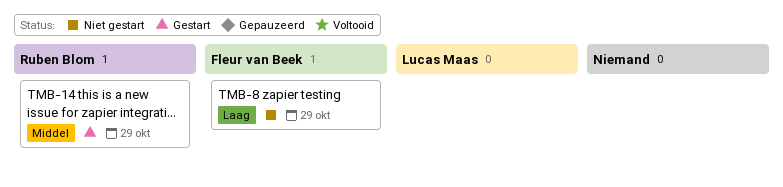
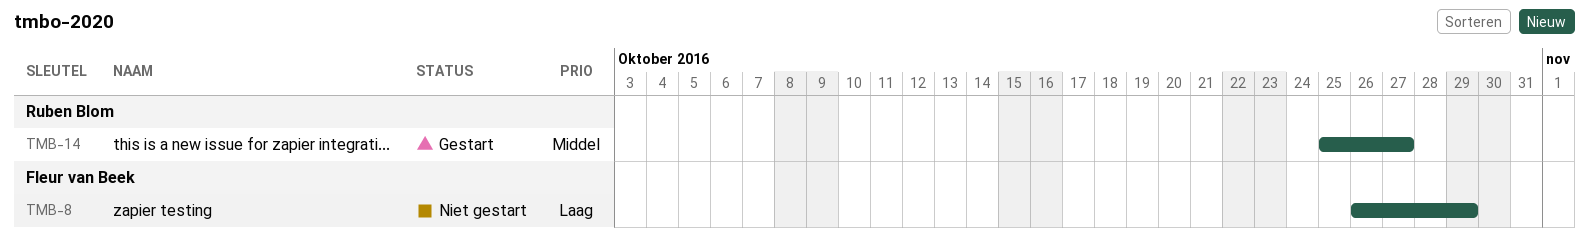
TMB-14, due: Oct 29 -> Oct 27

